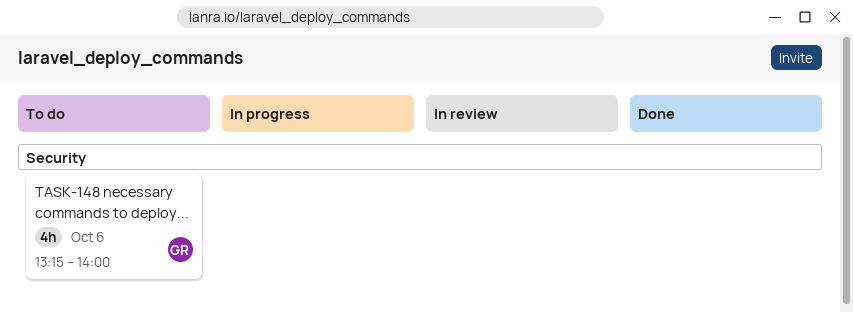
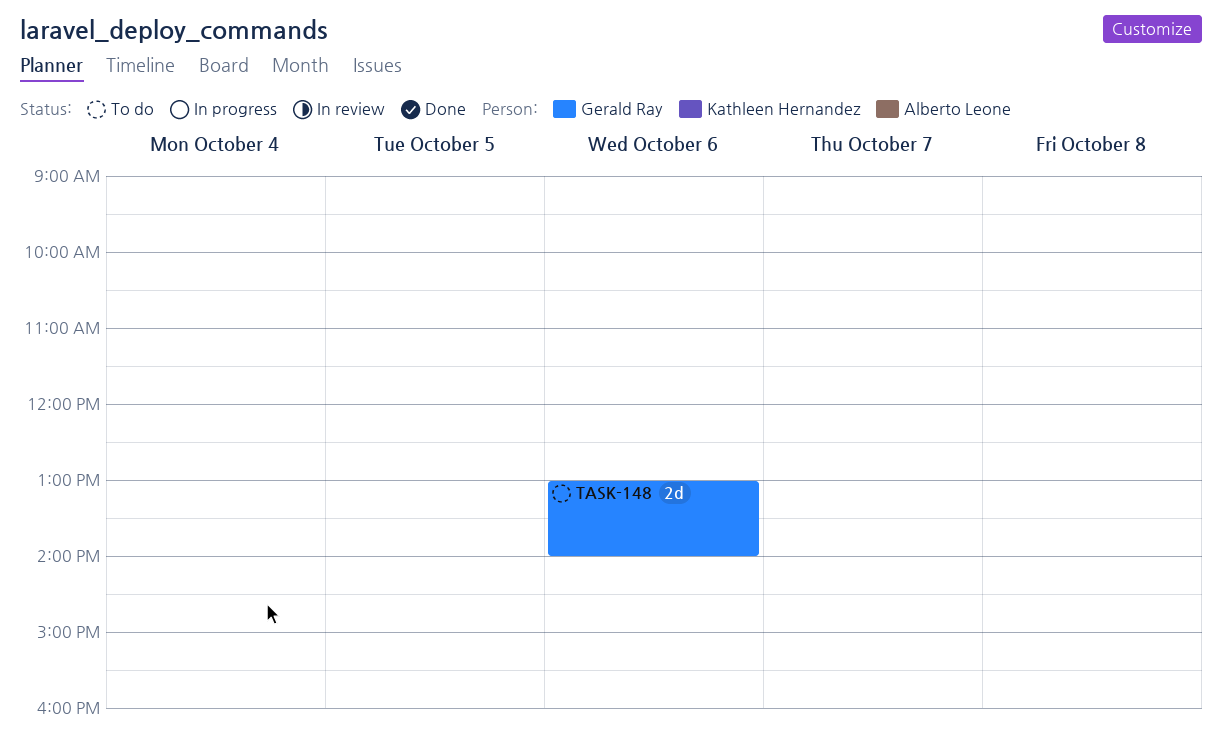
TASK-148, estimate: 4h -> 2d
TASK-148, begins: 13:15 -> 13:00

